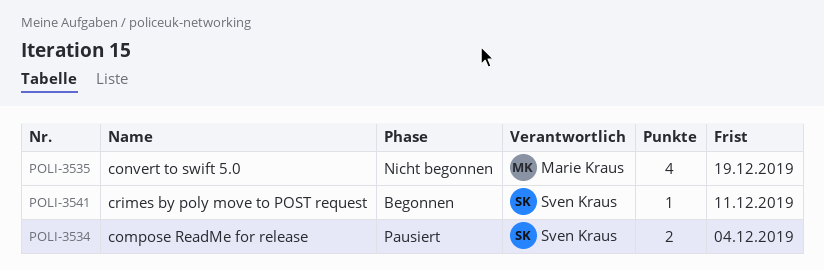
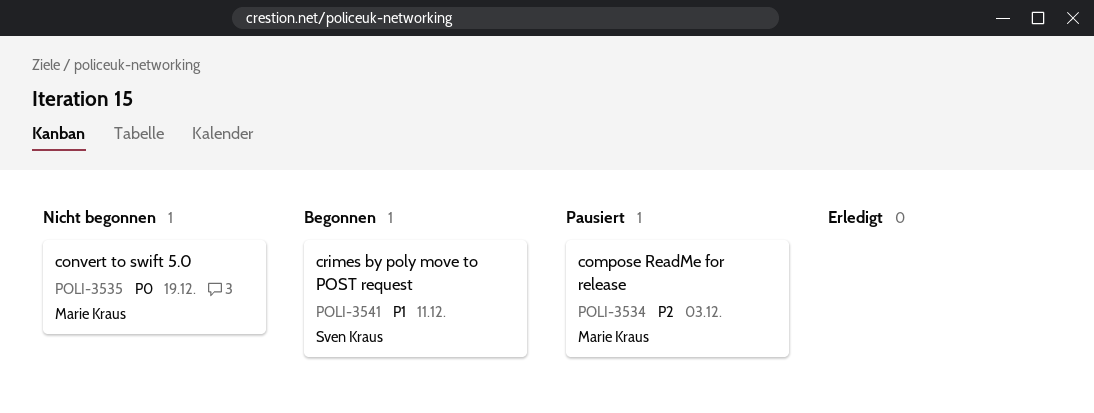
POLI-3534, owner: Sven Kraus -> Marie Kraus
POLI-3534, due: Dec 4 -> Dec 3

